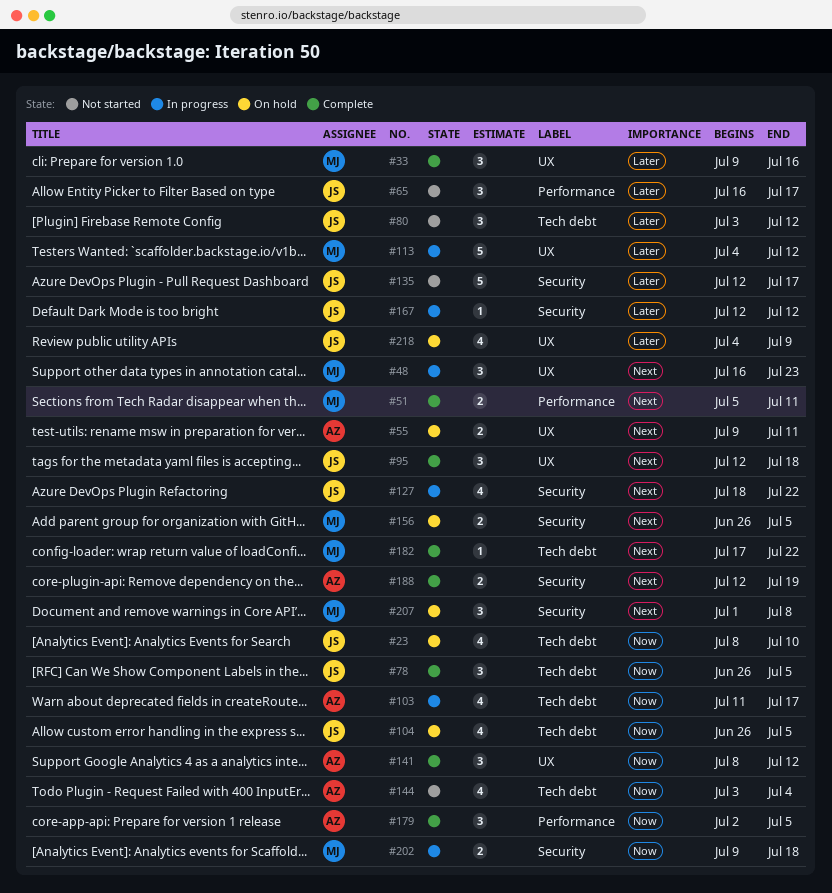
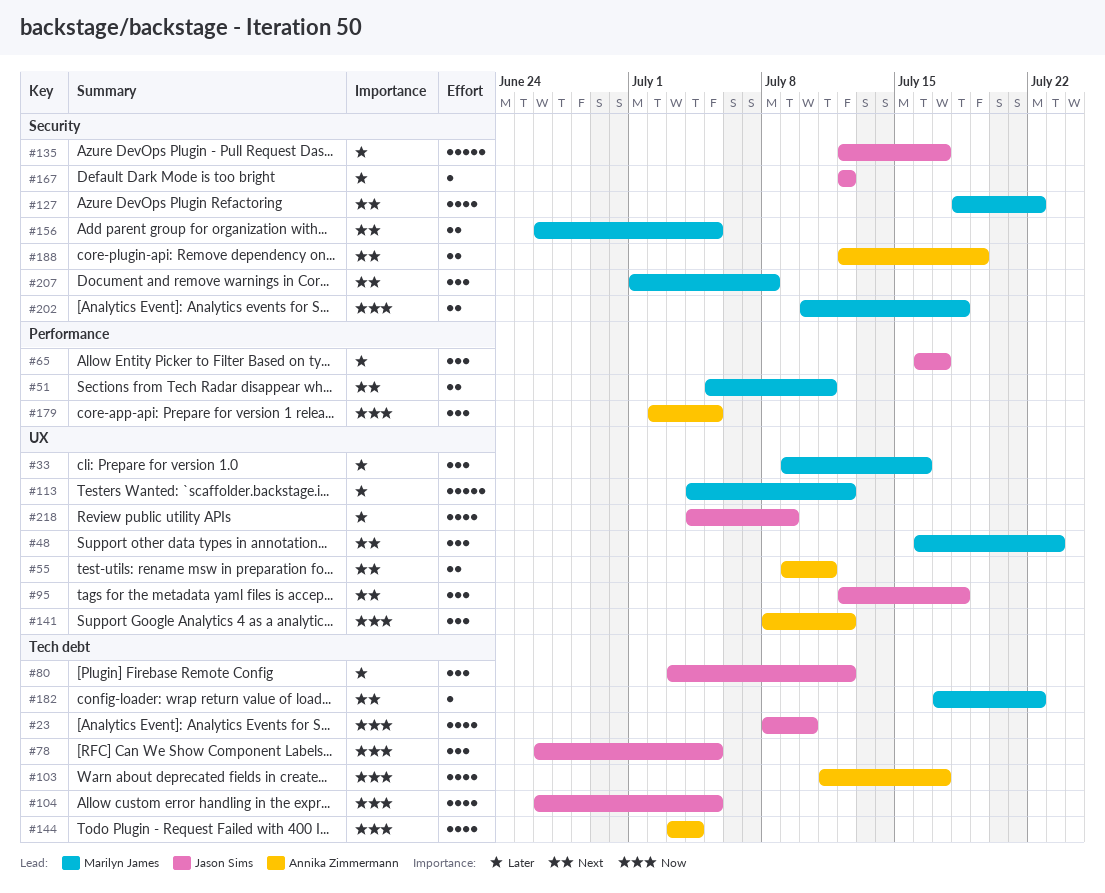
#127, owner: Jason Sims -> Marilyn James
#202, start: Jul 9 -> Jul 10

